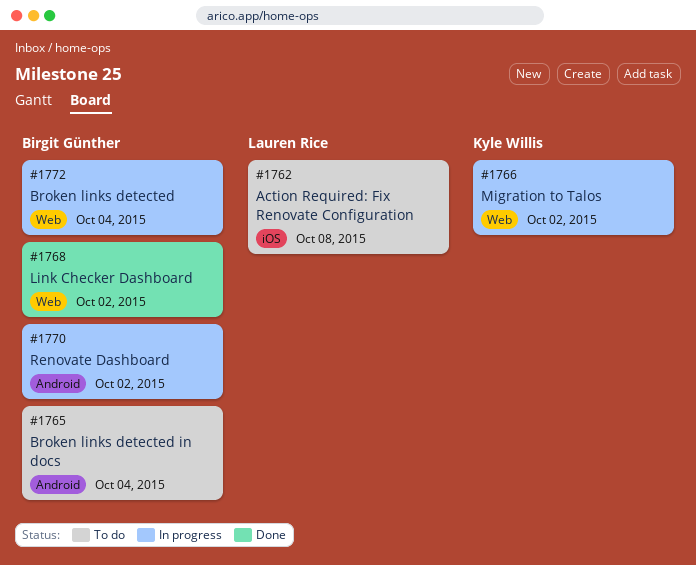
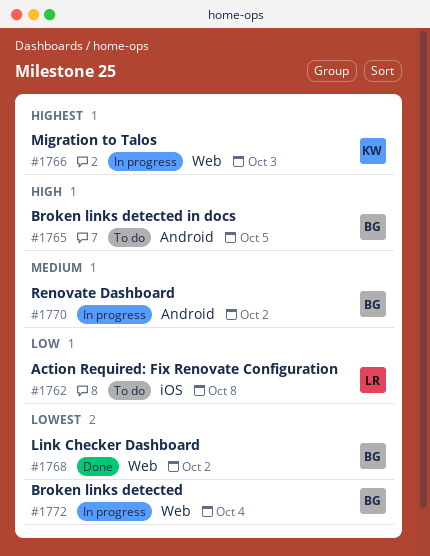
#1765, due: Oct 4 -> Oct 5
#1766, due: Oct 2 -> Oct 3

